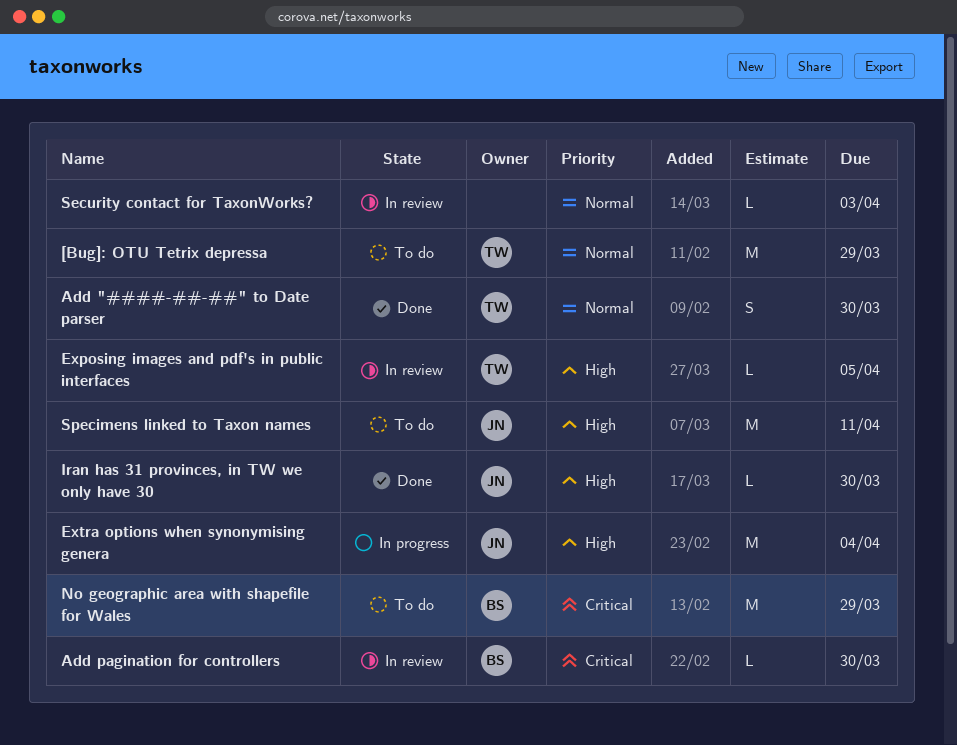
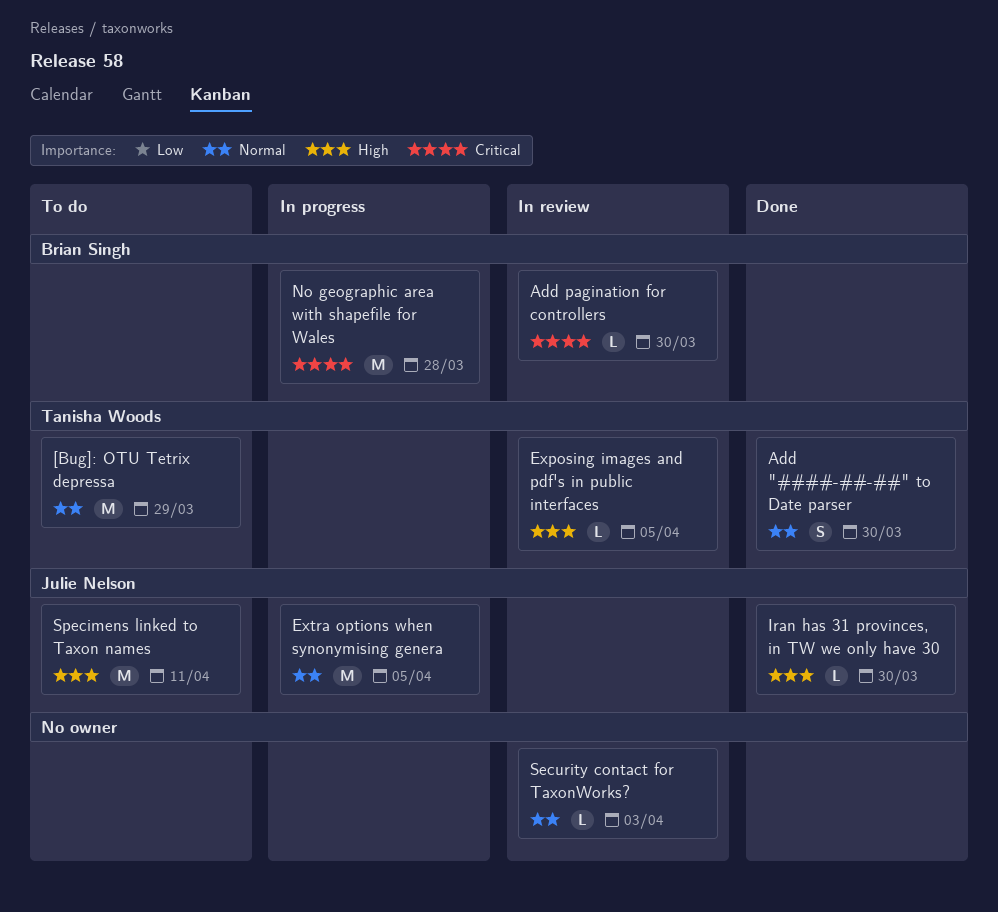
Extra options when synonymising genera, priority: High -> Normal
Extra options when synonymising genera, due: Apr 4 -> Apr 5
No geographic area with shapefile for Wales, status: To do -> In progress
No geographic area with shapefile for Wales, due: Mar 29 -> Mar 28

